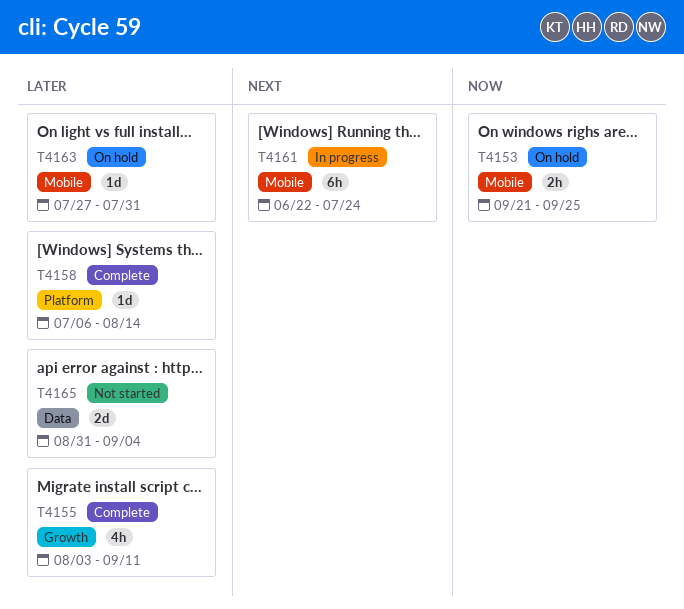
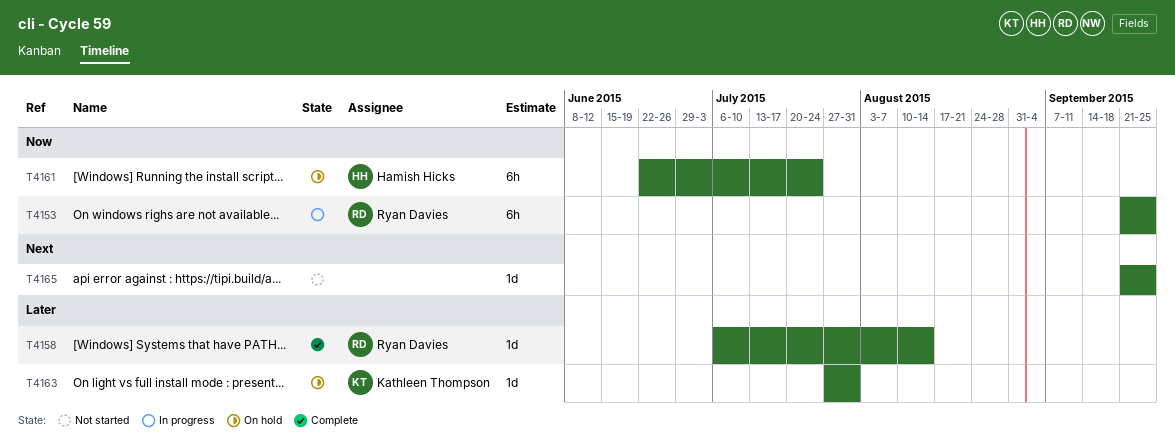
T4153, status: On hold -> In progress
T4153, estimate: 2h -> 6h
T4155: present -> none
T4161, status: In progress -> On hold
T4161, priority: Next -> Now
T4165, priority: Later -> Next
T4165, estimate: 2d -> 1d
T4165, start: Aug 31 -> Sep 21
T4165, due: Sep 4 -> Sep 25

